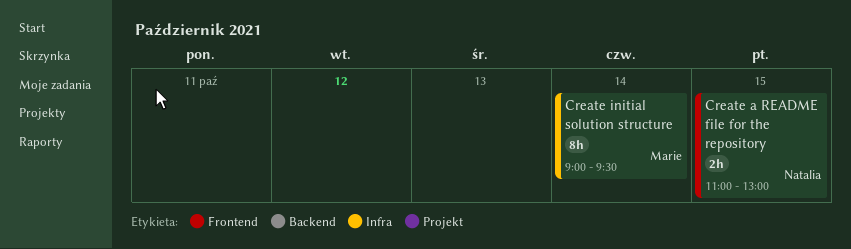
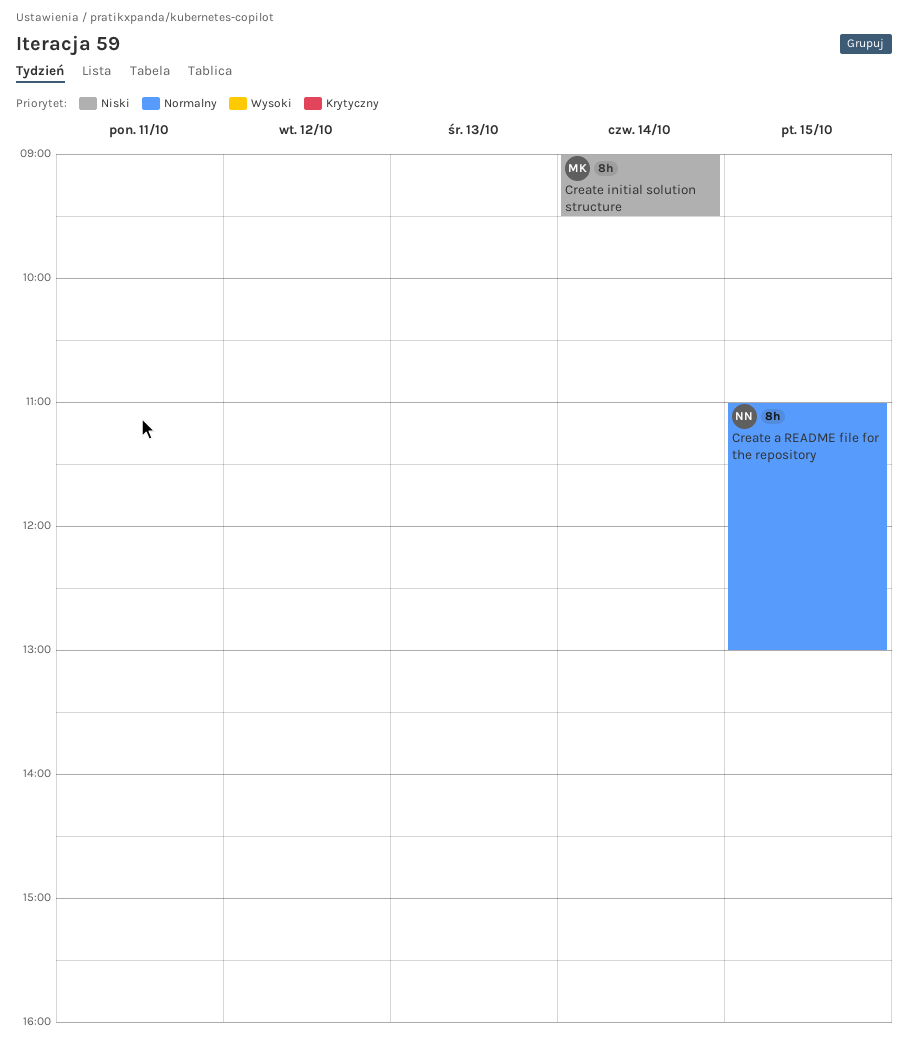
Create a README file for the repository, estimate: 2h -> 8h

